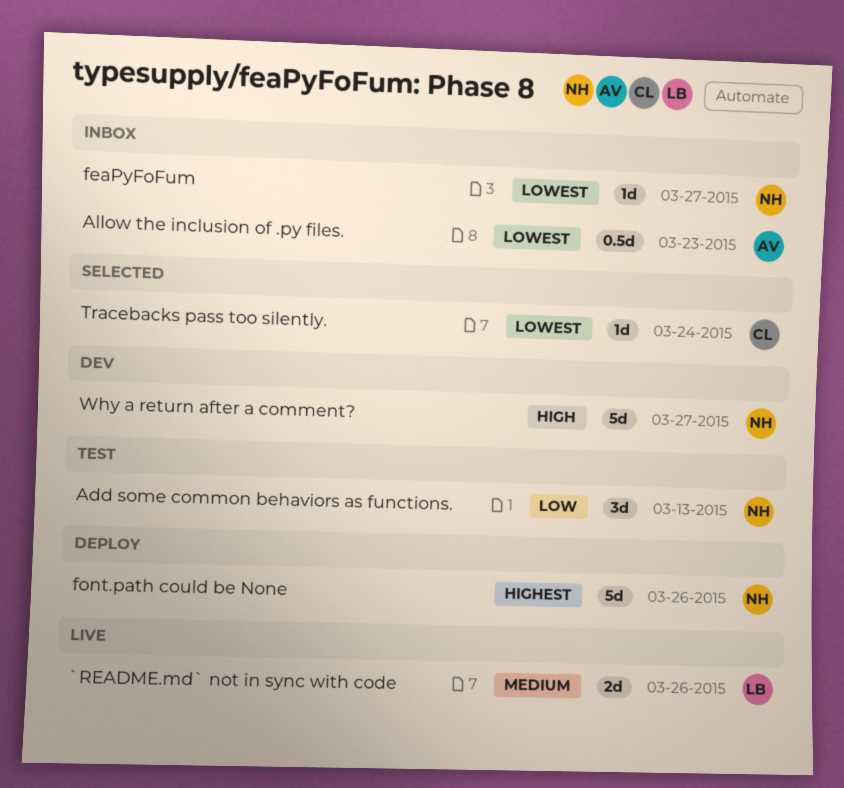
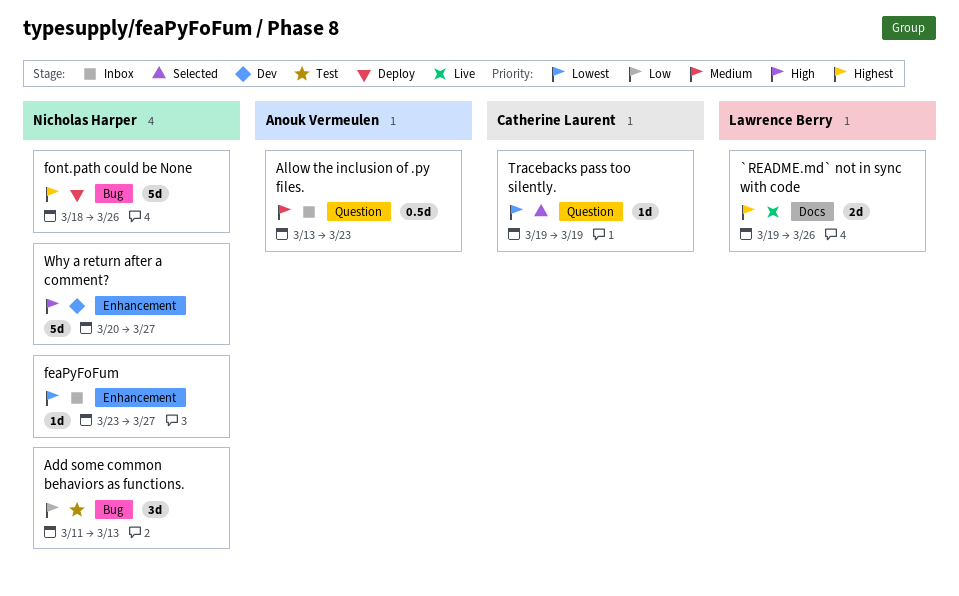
`README.md` not in sync with code, priority: Medium -> Highest
Allow the inclusion of .py files., priority: Lowest -> Medium
Tracebacks pass too silently., due: Mar 24 -> Mar 19

